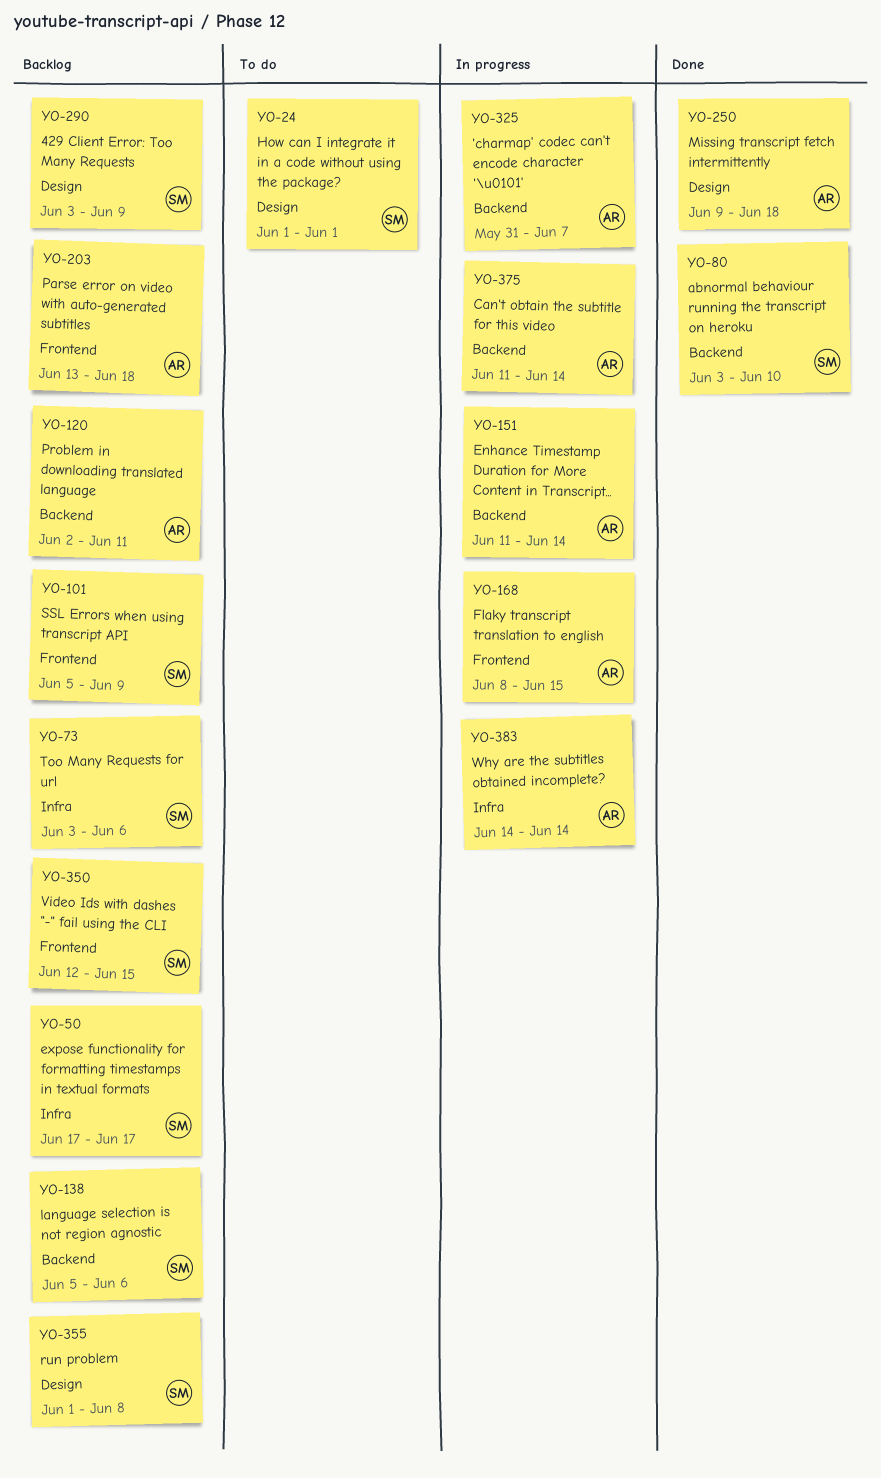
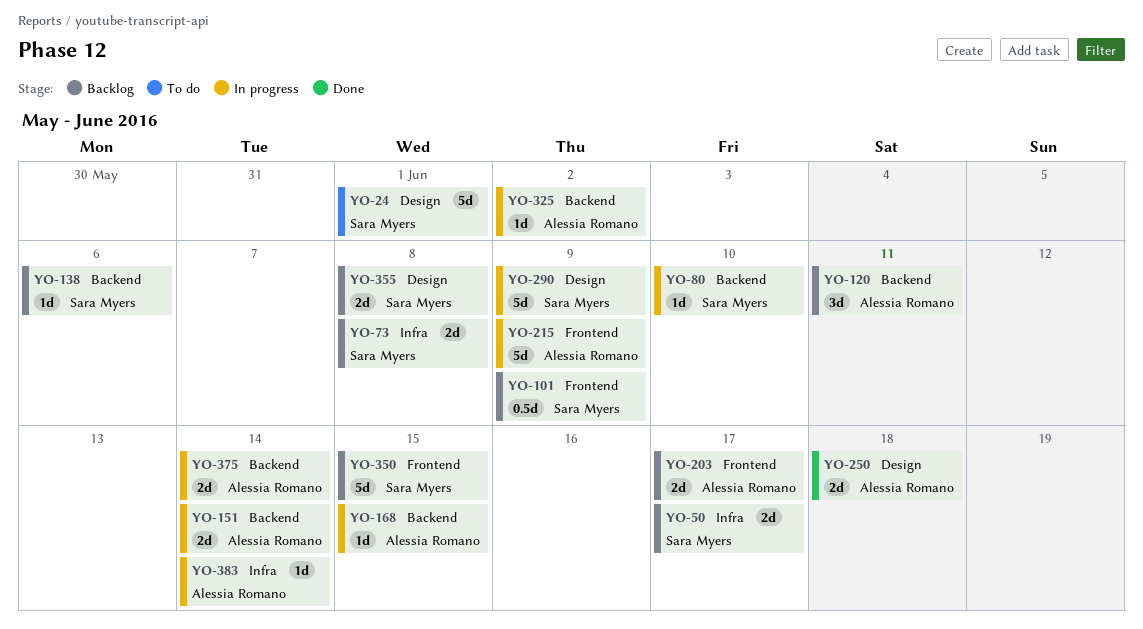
YO-73, due: Jun 6 -> Jun 8
YO-80, status: Done -> In progress
YO-168, label: Frontend -> Backend
YO-203, due: Jun 18 -> Jun 17
YO-215: none -> present
YO-290, status: Backlog -> In progress
YO-325, due: Jun 7 -> Jun 2

